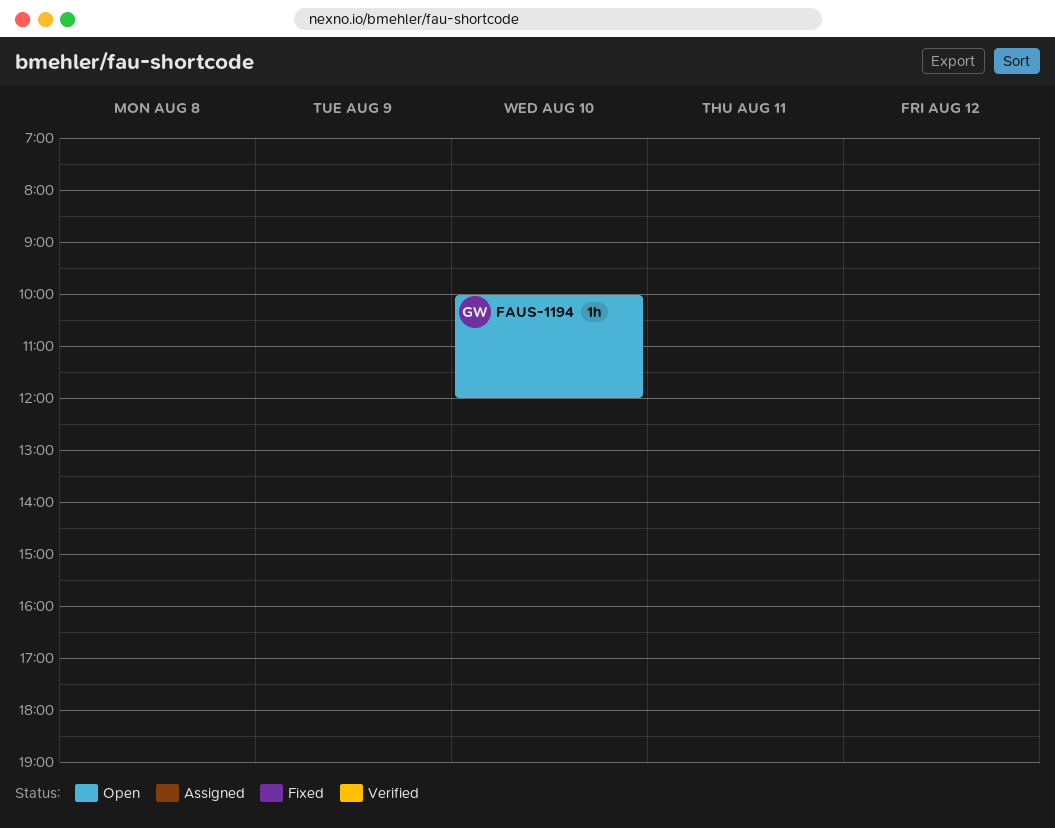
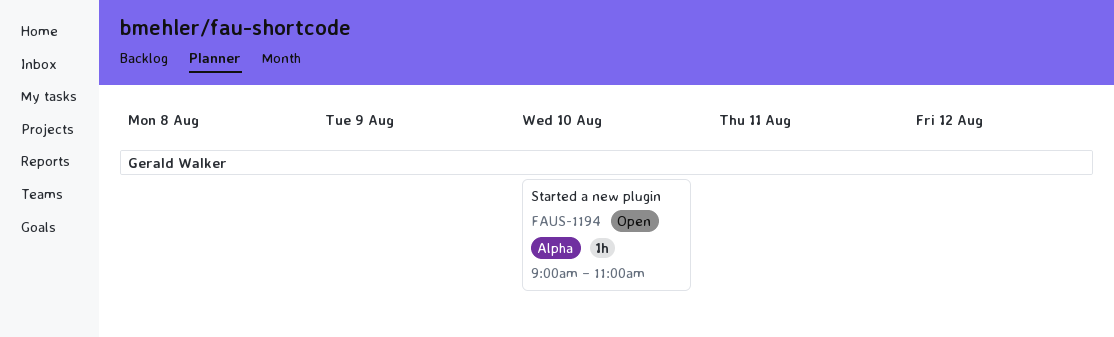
FAUS-1194, begins: 10:00 -> 09:00
FAUS-1194, ends: 12:00 -> 11:00

